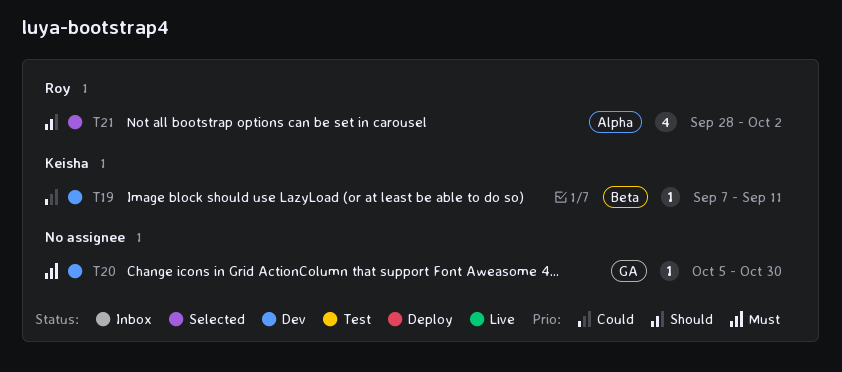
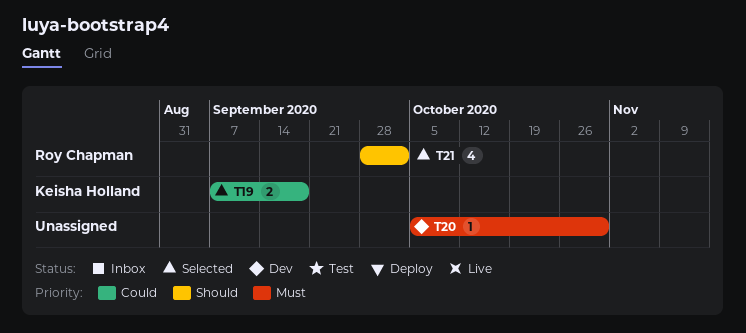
T19, status: Dev -> Selected
T19, estimate: 1 -> 2
T19, due: Sep 11 -> Sep 18

